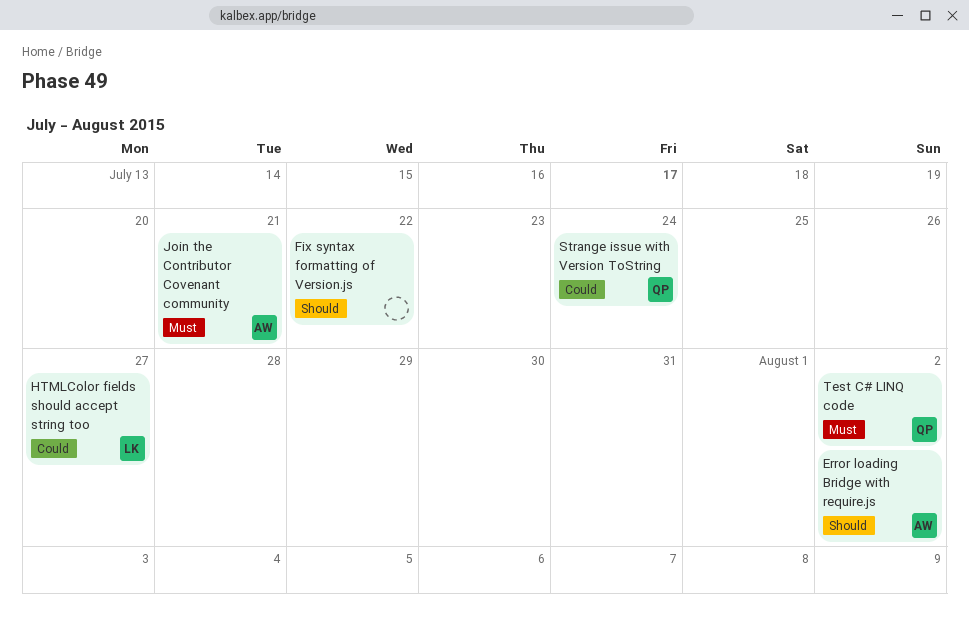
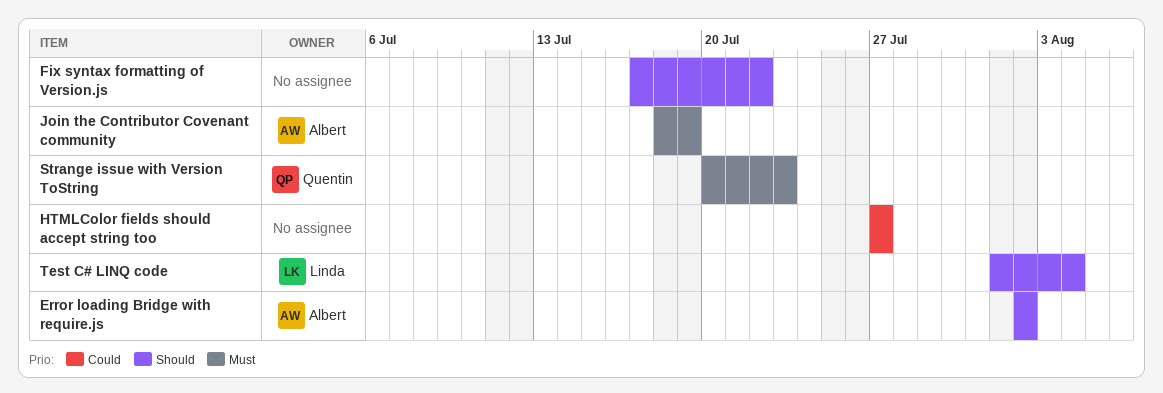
HTMLColor fields should accept string too, owner: Linda -> none
Join the Contributor Covenant community, due: Jul 21 -> Jul 19
Strange issue with Version ToString, priority: Could -> Must
Strange issue with Version ToString, due: Jul 24 -> Jul 23
Test C# LINQ code, owner: Quentin -> Linda
Test C# LINQ code, priority: Must -> Should
Test C# LINQ code, due: Aug 2 -> Aug 4

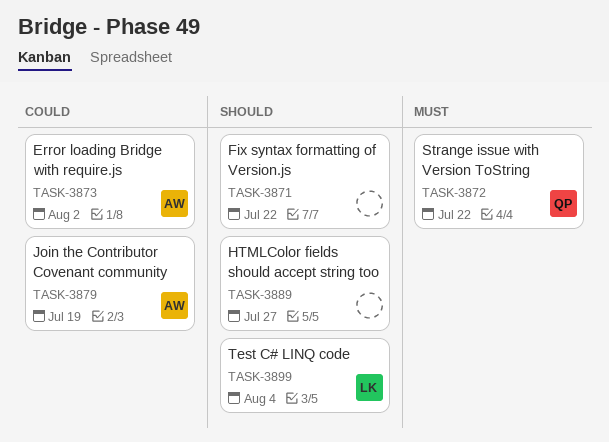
Error loading Bridge with require.js, priority: Should -> Could
HTMLColor fields should accept string too, priority: Could -> Should
Join the Contributor Covenant community, priority: Must -> Could
Strange issue with Version ToString, due: Jul 23 -> Jul 22

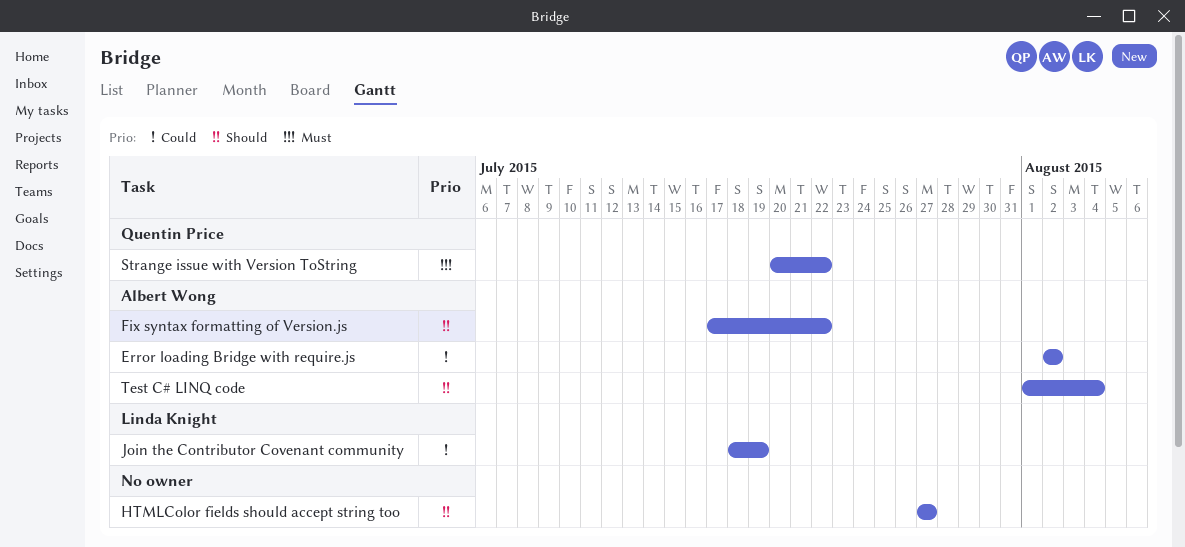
Fix syntax formatting of Version.js, owner: none -> Albert Wong
Join the Contributor Covenant community, owner: Albert Wong -> Linda Knight
Test C# LINQ code, owner: Linda Knight -> Albert Wong

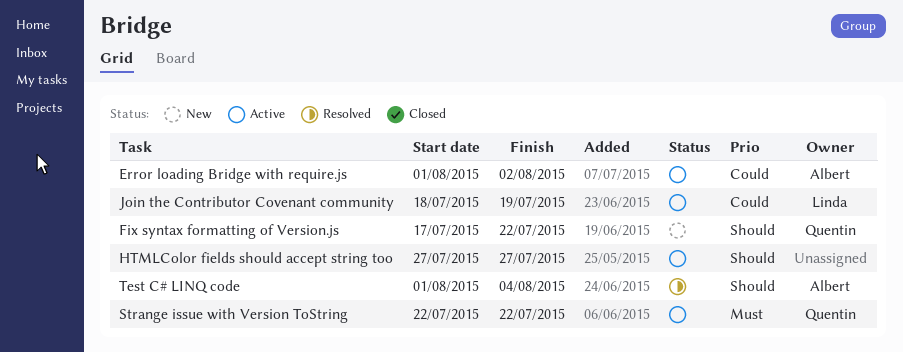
Error loading Bridge with require.js, start: Aug 2 -> Aug 1
Fix syntax formatting of Version.js, owner: Albert Wong -> Quentin Price
Strange issue with Version ToString, start: Jul 20 -> Jul 22

